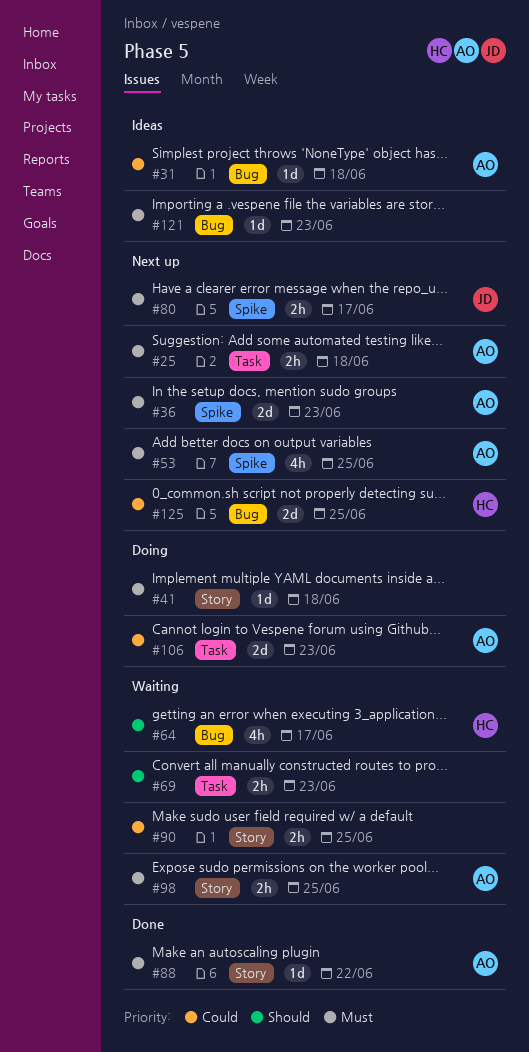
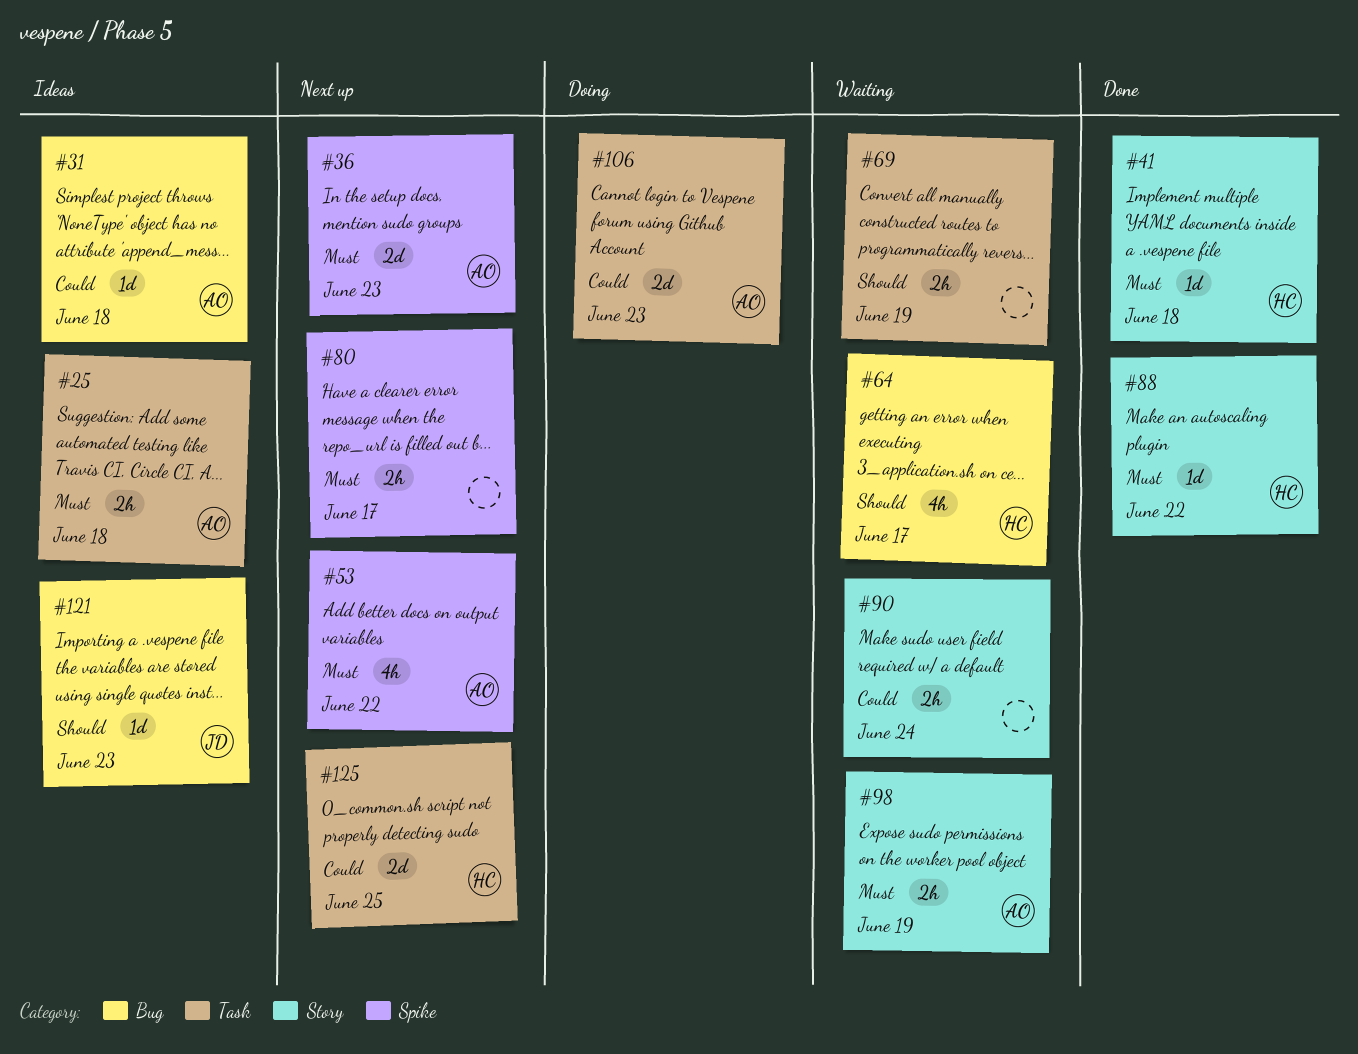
#25, status: Next up -> Ideas
#41, status: Doing -> Done
#41, owner: none -> HC
#53, due: Jun 25 -> Jun 22
#69, due: Jun 23 -> Jun 19
#80, owner: JD -> none
#88, owner: AO -> HC
#90, due: Jun 25 -> Jun 24
#98, due: Jun 25 -> Jun 19
#121, owner: none -> JD
#121, priority: Must -> Should
#125, label: Bug -> Task

